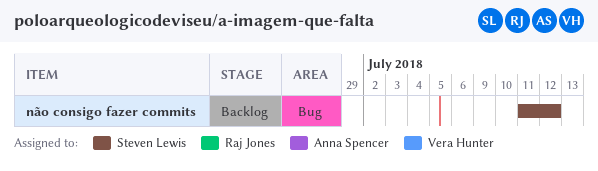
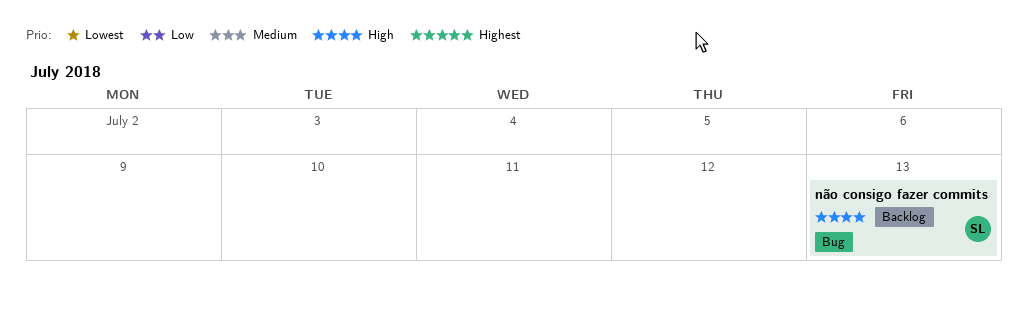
não consigo fazer commits, due: Jul 12 -> Jul 13

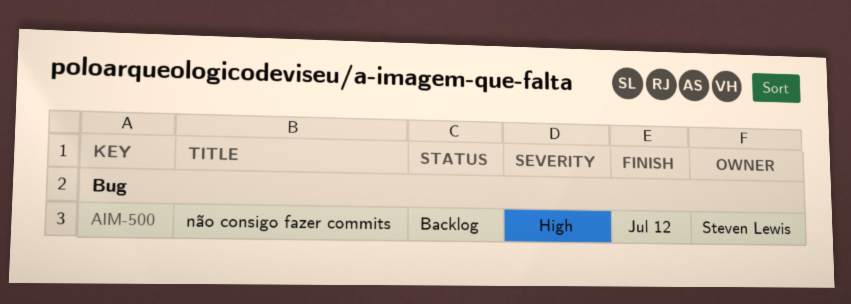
não consigo fazer commits, due: Jul 13 -> Jul 12

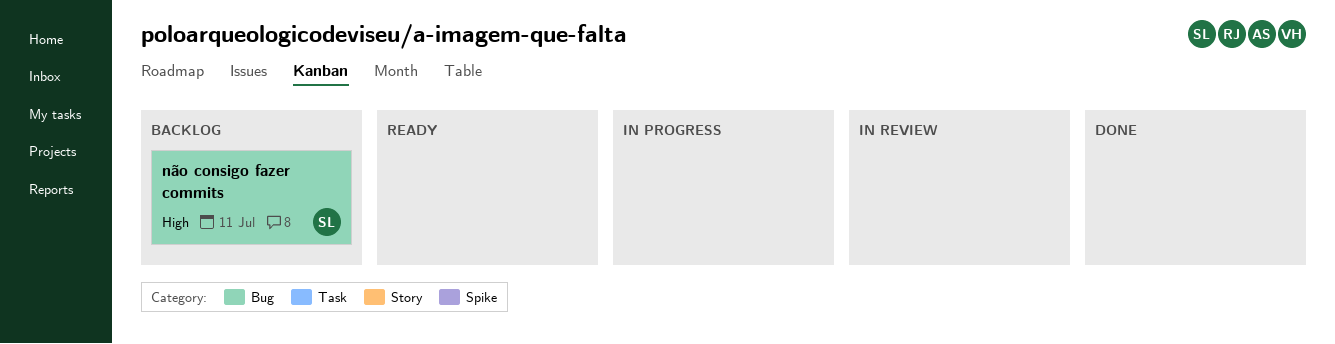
não consigo fazer commits, due: Jul 12 -> Jul 11

